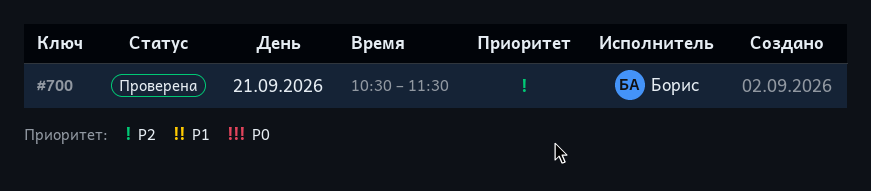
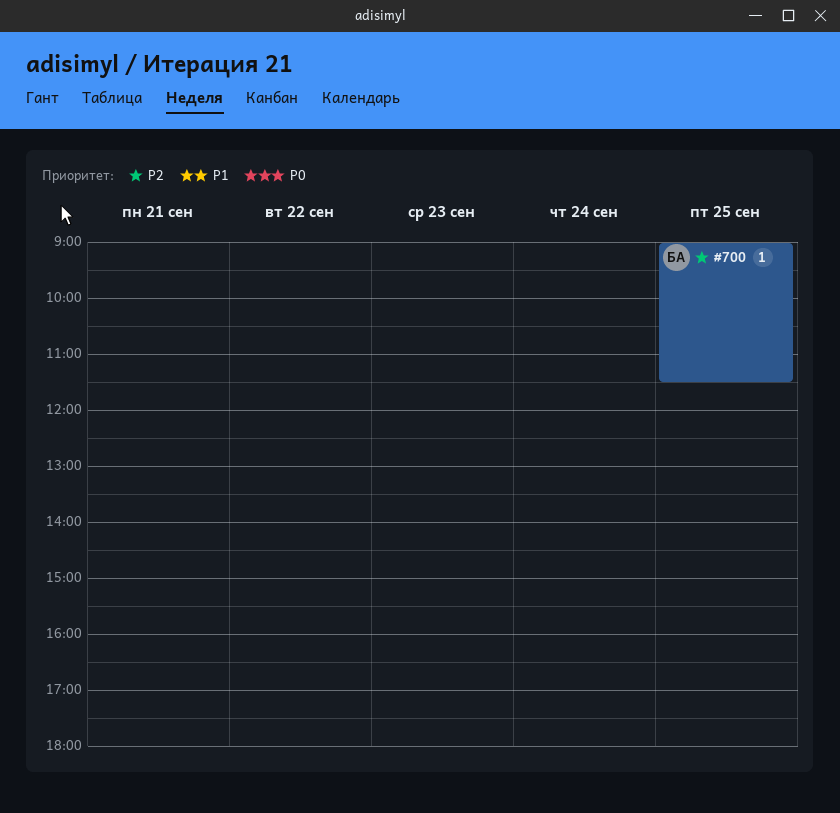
#700, day: Sep 21 -> Sep 25
#700, begins: 10:30 -> 09:00

